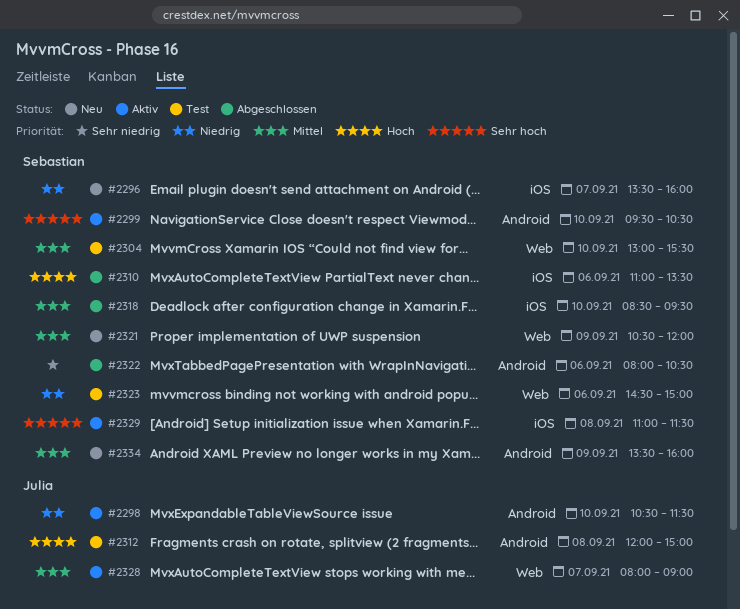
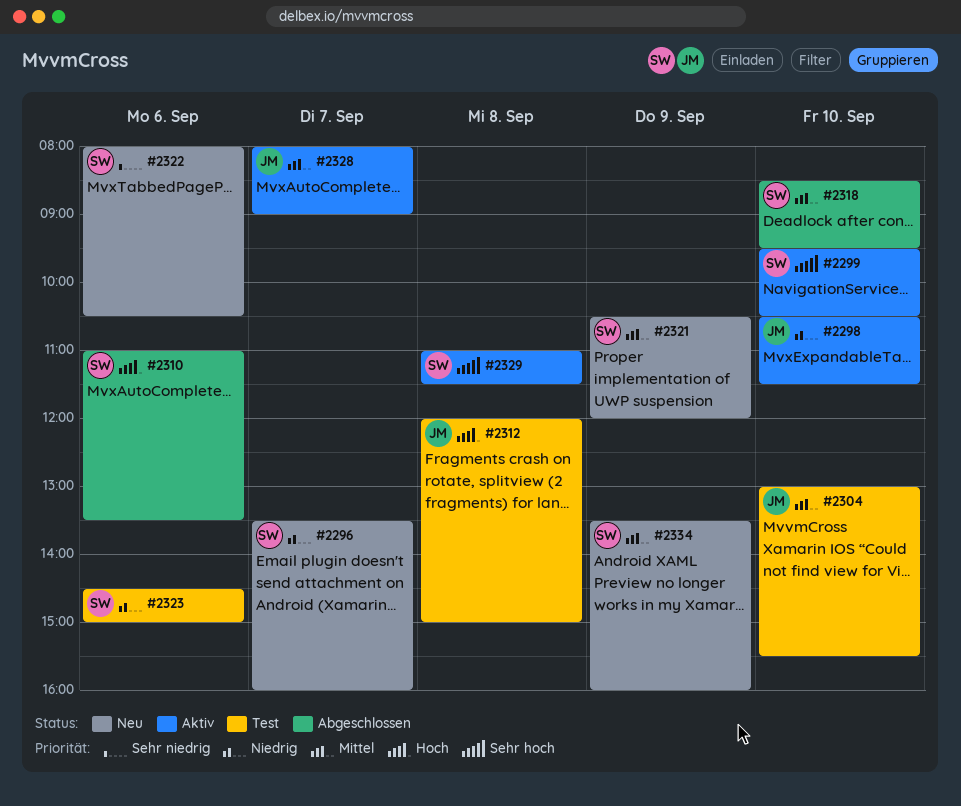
#2304, owner: Sebastian -> Julia
#2322, status: Abgeschlossen -> Neu

